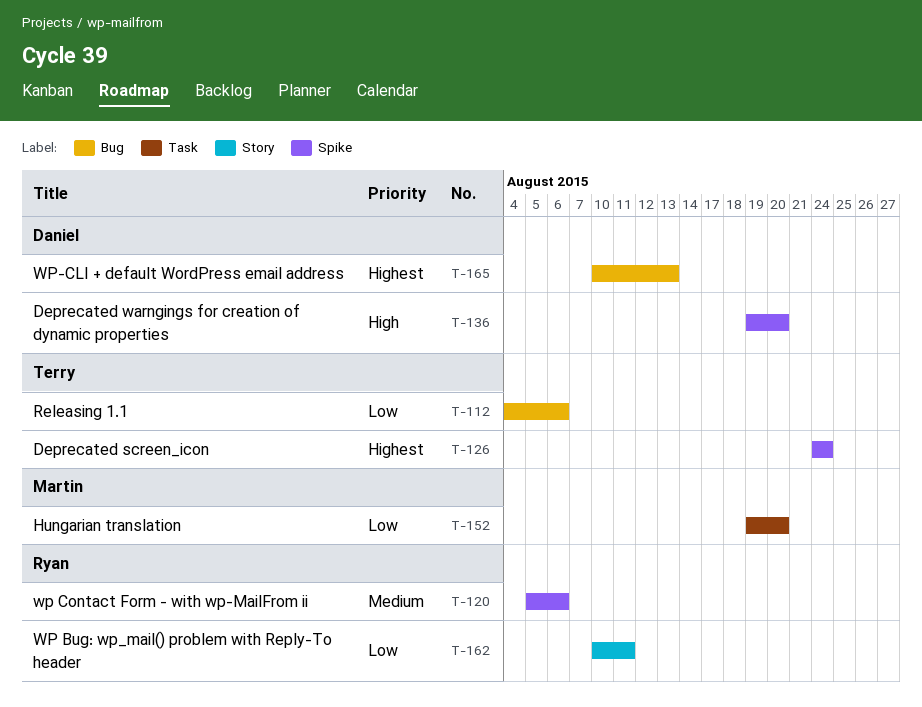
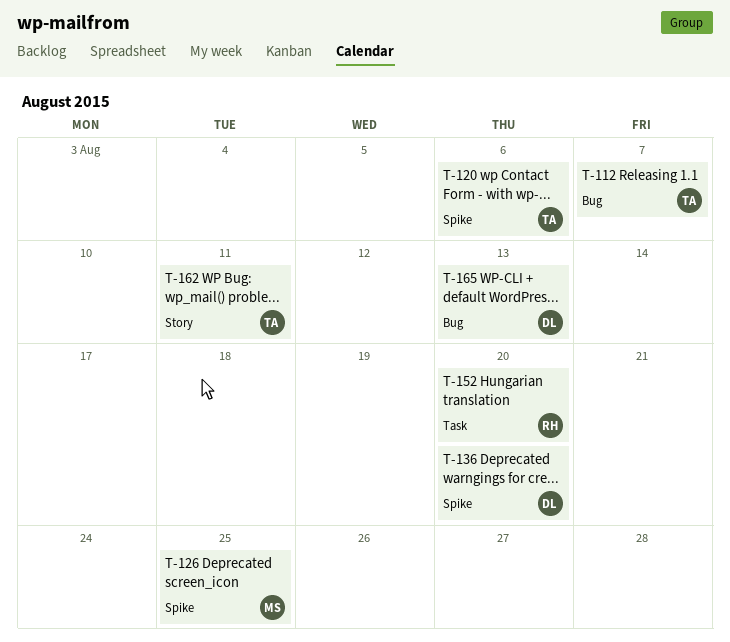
T-112, due: Aug 6 -> Aug 7
T-120, owner: Ryan -> Terry
T-126, owner: Terry -> Martin
T-126, due: Aug 24 -> Aug 25
T-152, owner: Martin -> Ryan
T-162, owner: Ryan -> Terry

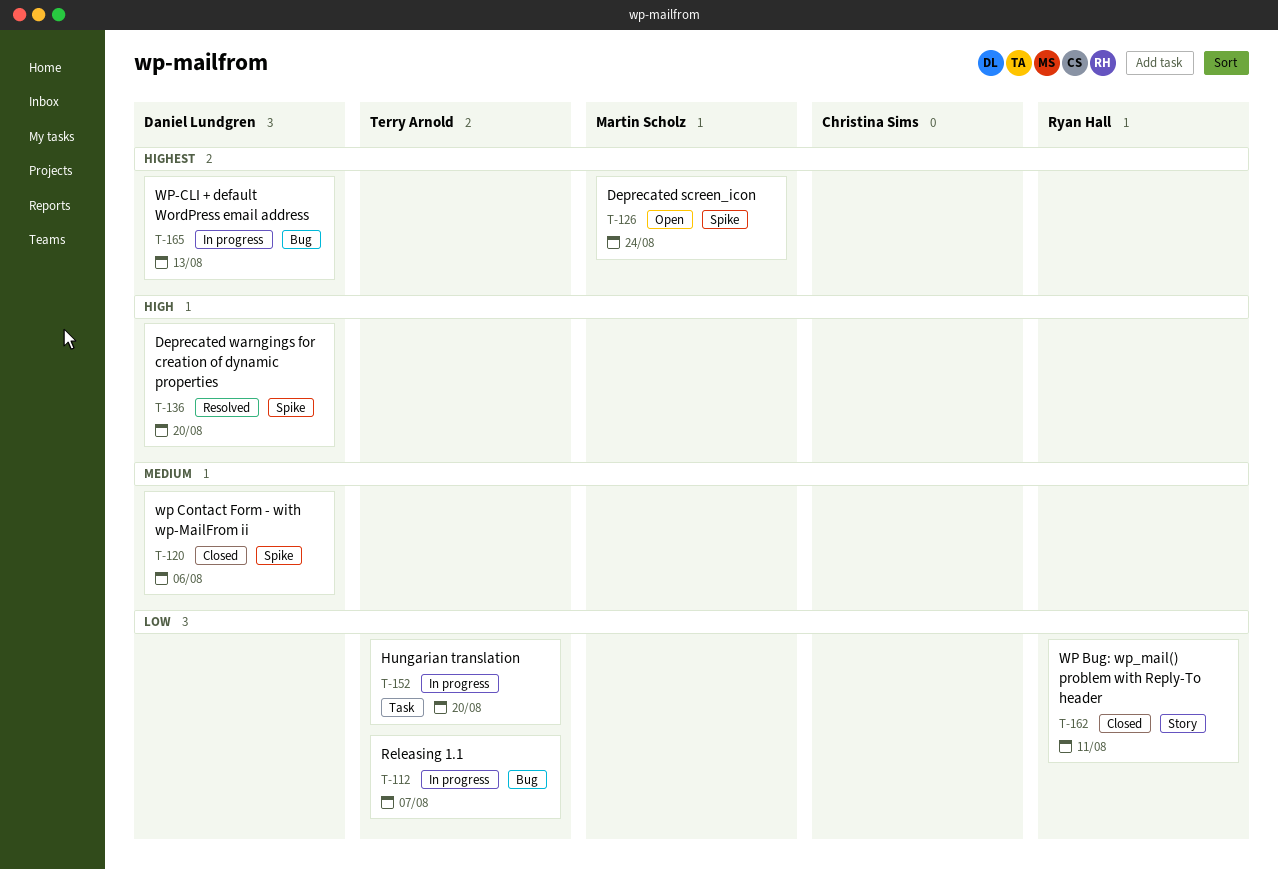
T-120, owner: Terry Arnold -> Daniel Lundgren
T-126, due: Aug 25 -> Aug 24
T-152, owner: Ryan Hall -> Terry Arnold
T-162, owner: Terry Arnold -> Ryan Hall

